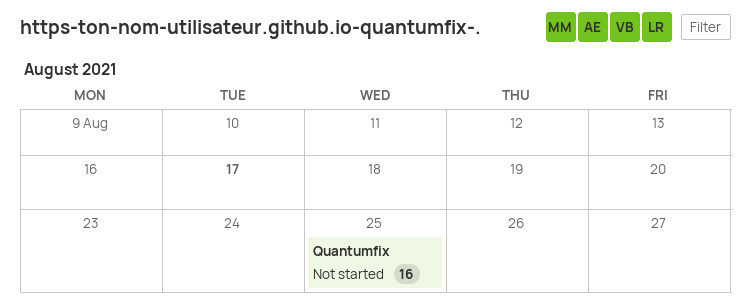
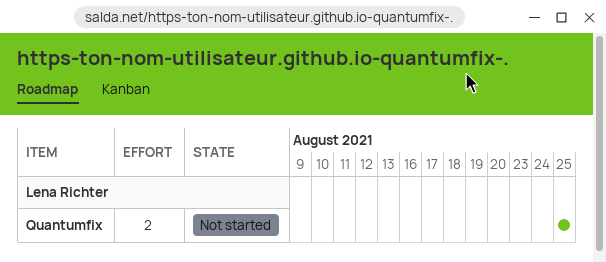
Quantumfix, estimate: 16 -> 2

